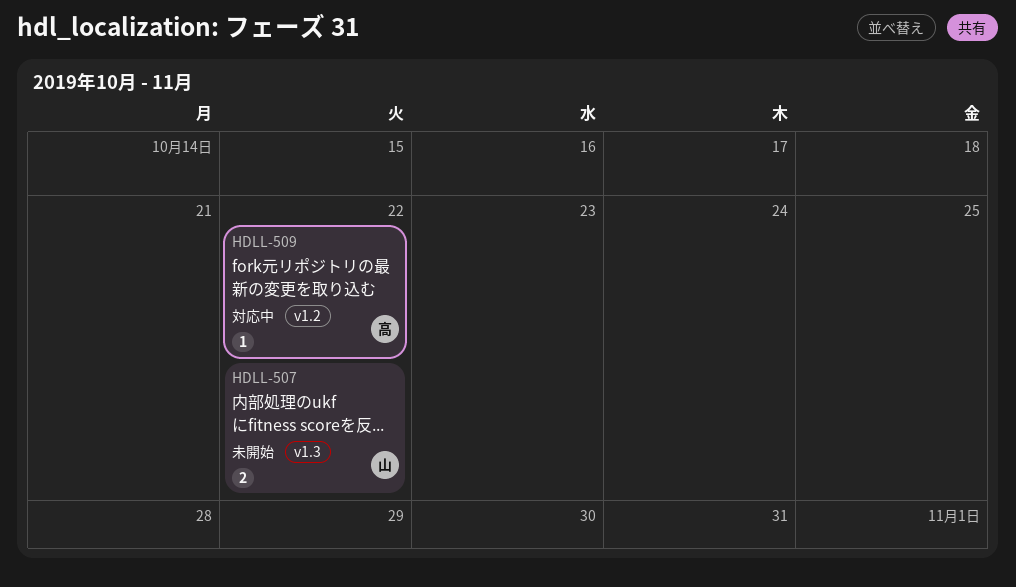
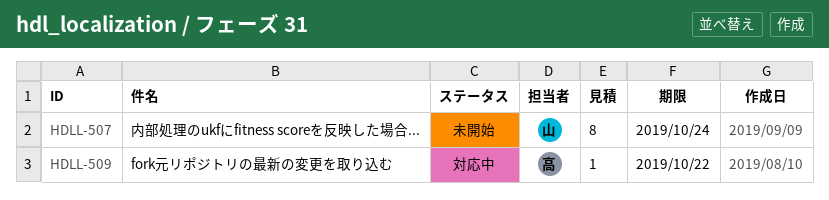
HDLL-507, estimate: 2 -> 8
HDLL-507, due: Oct 22 -> Oct 24

